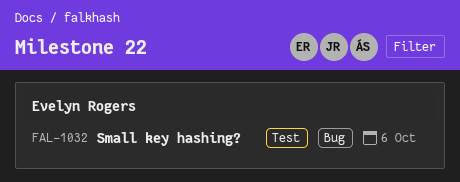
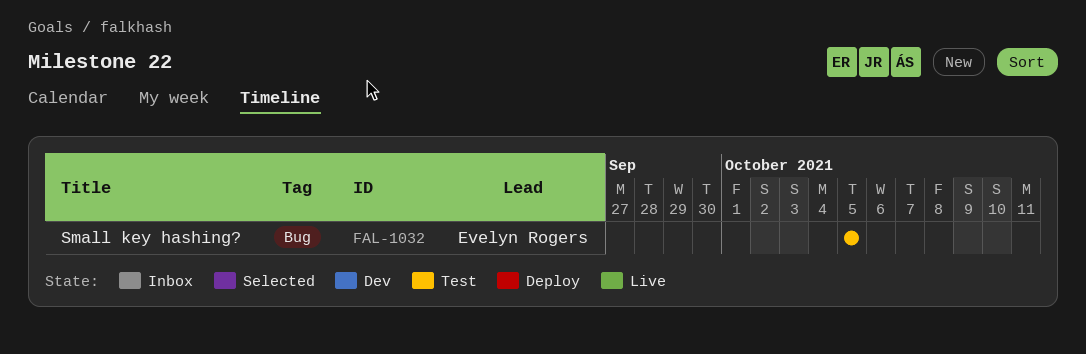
FAL-1032, due: Oct 6 -> Oct 5

